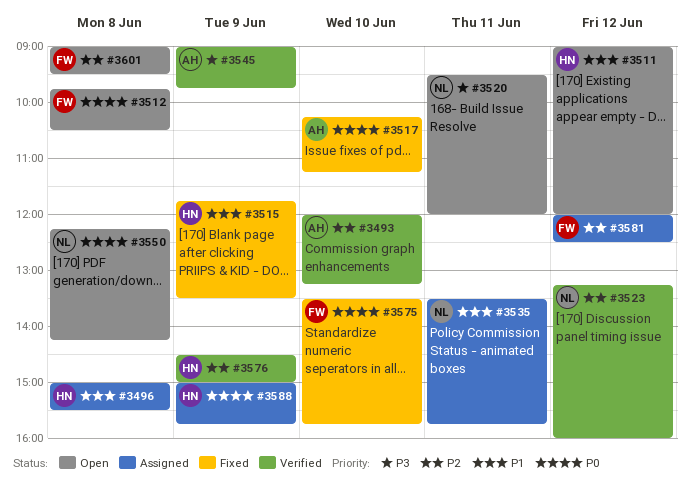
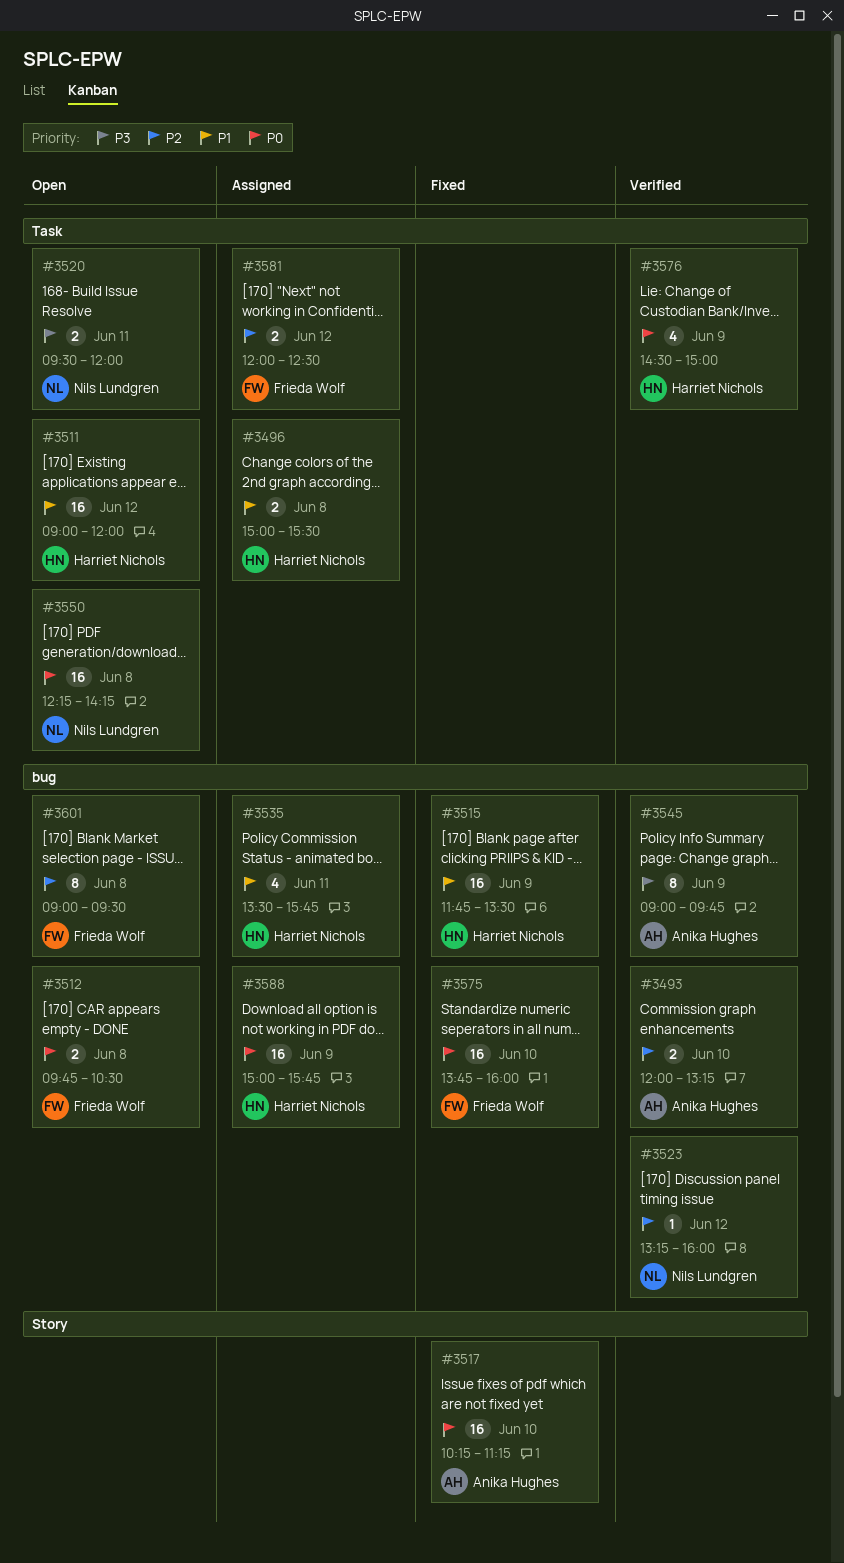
#3535, owner: Nils Lundgren -> Harriet Nichols
#3575, begins: 13:30 -> 13:45
#3575, ends: 15:45 -> 16:00
#3576, priority: P2 -> P0

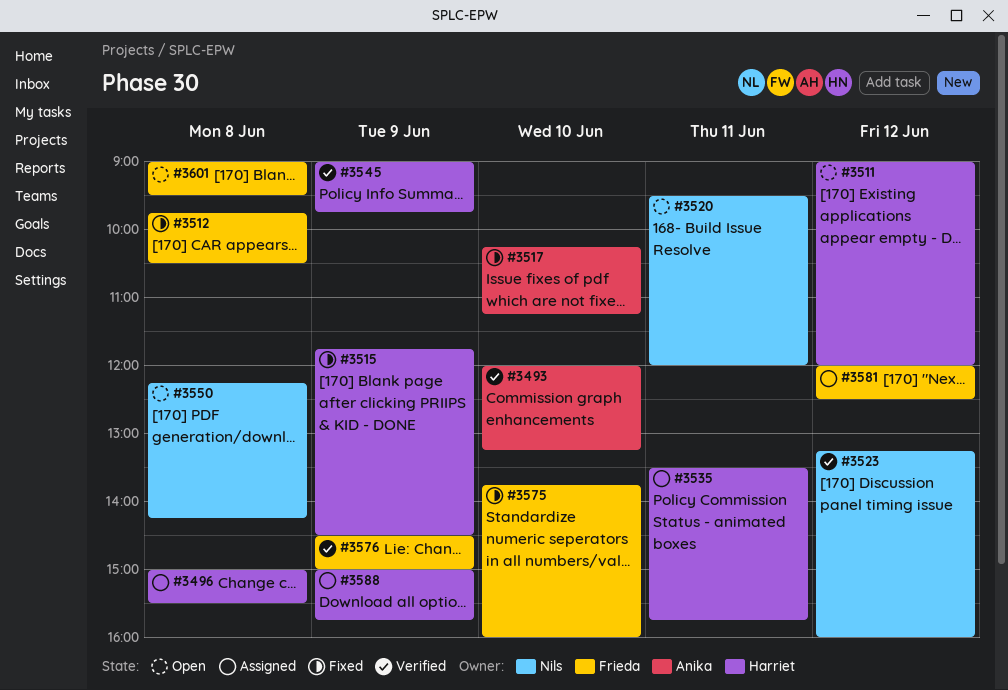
#3512, status: Open -> Fixed
#3515, ends: 13:30 -> 14:30
#3545, owner: Anika Hughes -> Harriet Nichols
#3576, owner: Harriet Nichols -> Frieda Wolf

